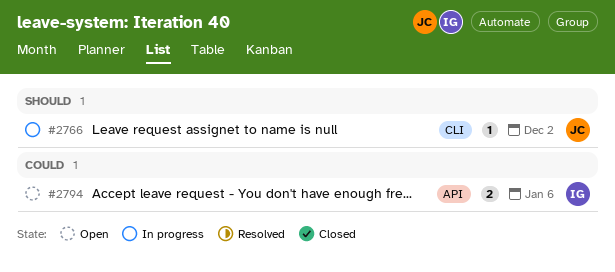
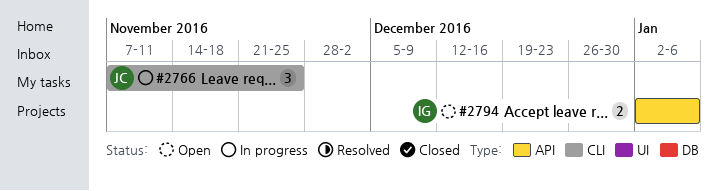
#2766, estimate: 1 -> 3
#2766, due: Dec 2 -> Nov 25

